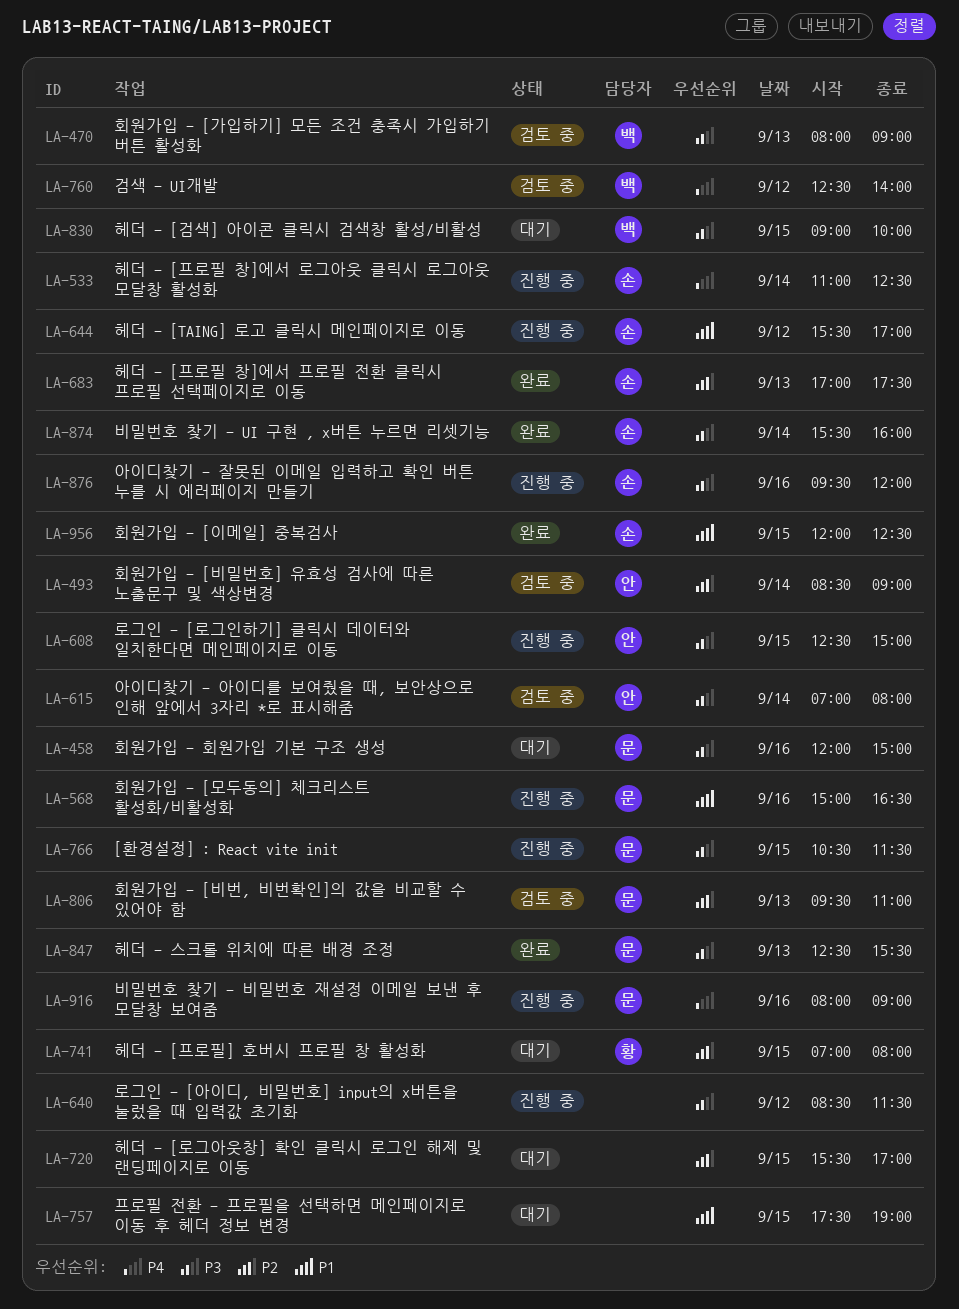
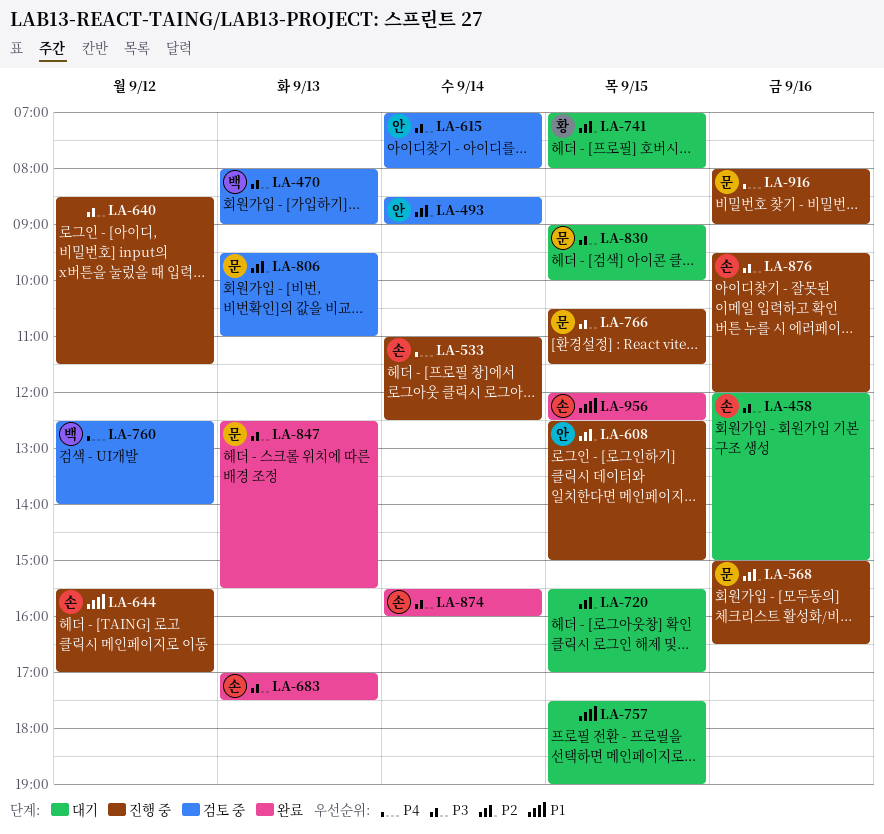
LA-458, owner: 문 -> 손
LA-568, priority: P1 -> P2
LA-608, priority: P3 -> P2
LA-683, priority: P2 -> P3
LA-830, owner: 백 -> 문

